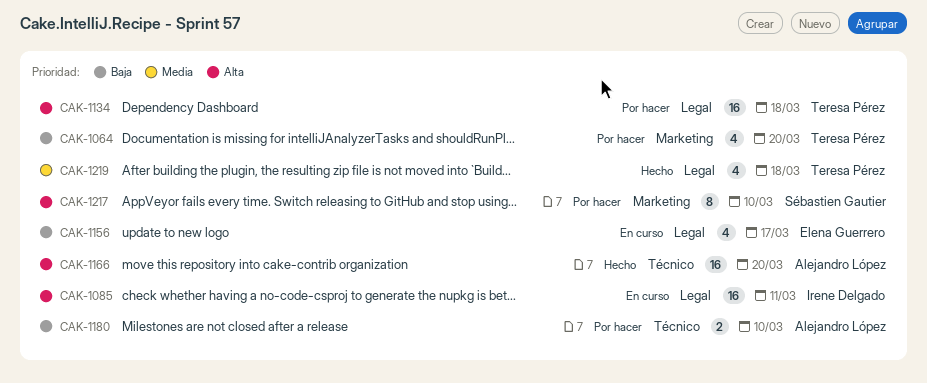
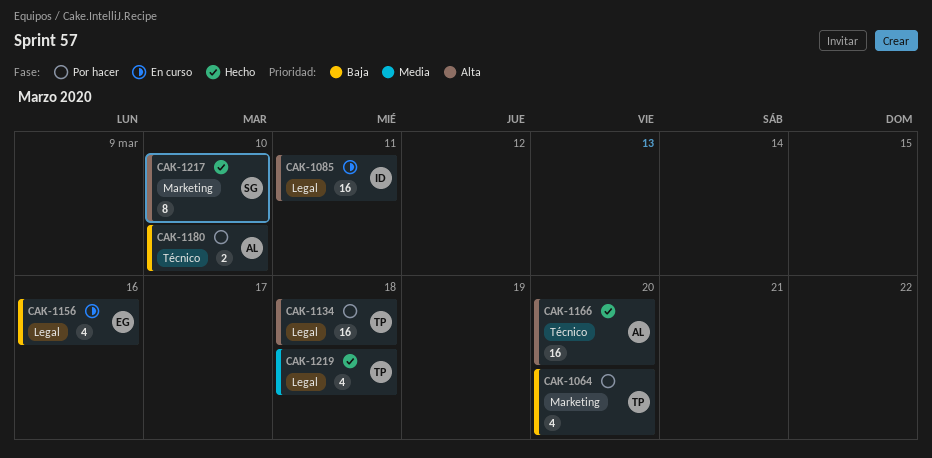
CAK-1156, due: Mar 17 -> Mar 16
CAK-1217, status: Por hacer -> Hecho

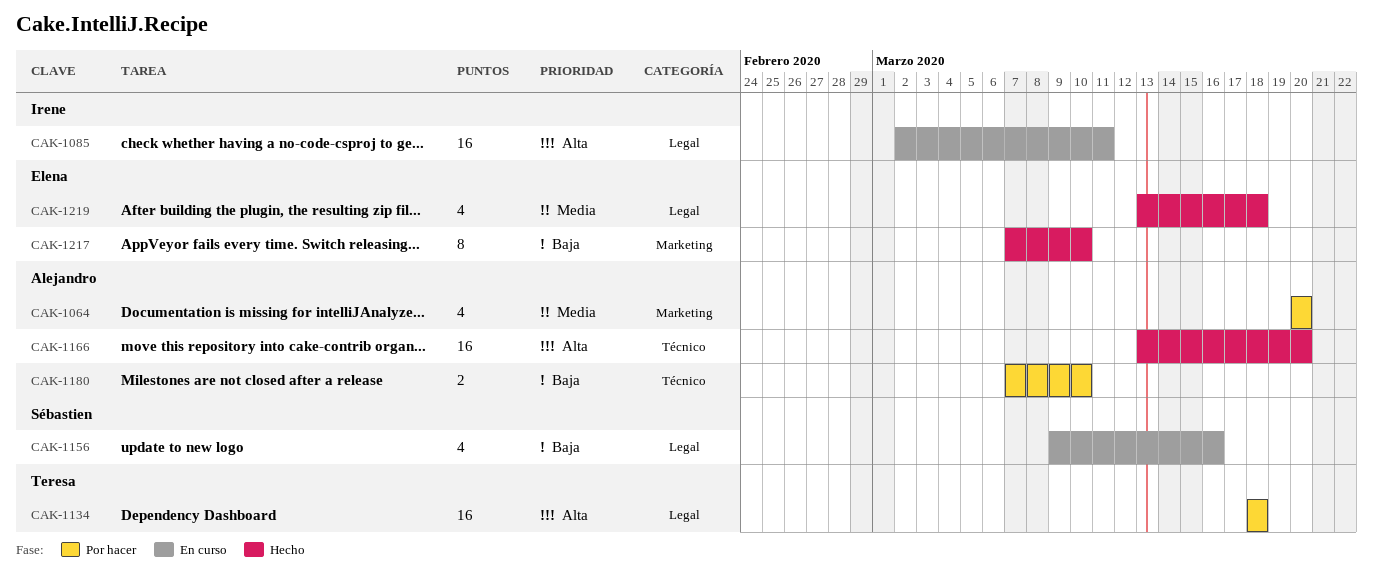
CAK-1064, owner: Teresa -> Alejandro
CAK-1064, priority: Baja -> Media
CAK-1156, owner: Elena -> Sébastien
CAK-1217, owner: Sébastien -> Elena
CAK-1217, priority: Alta -> Baja
CAK-1219, owner: Teresa -> Elena

